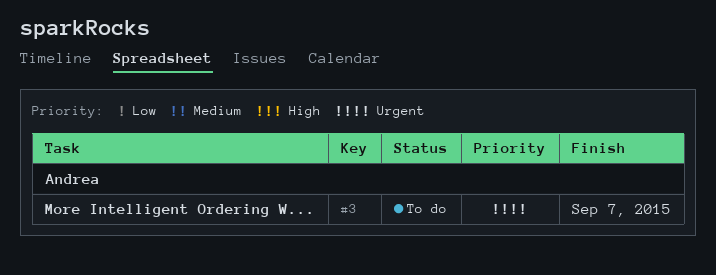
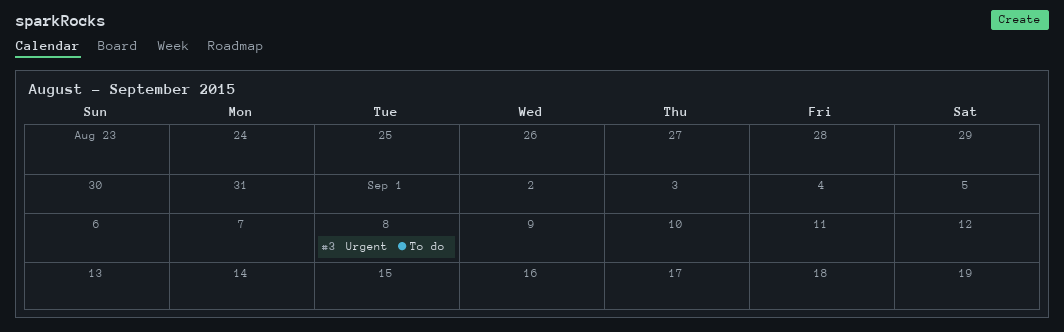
#3, due: Sep 7 -> Sep 8

